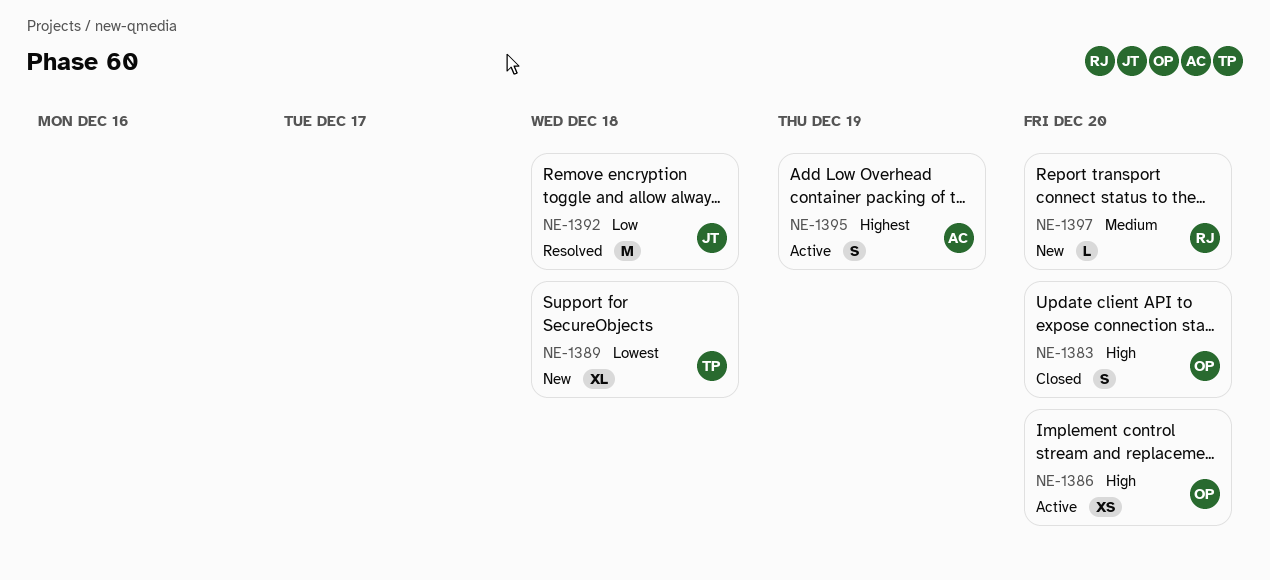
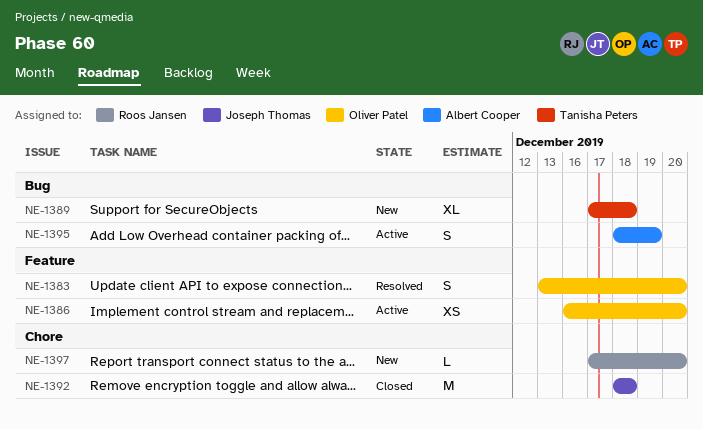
NE-1383, status: Closed -> Resolved
NE-1392, status: Resolved -> Closed

